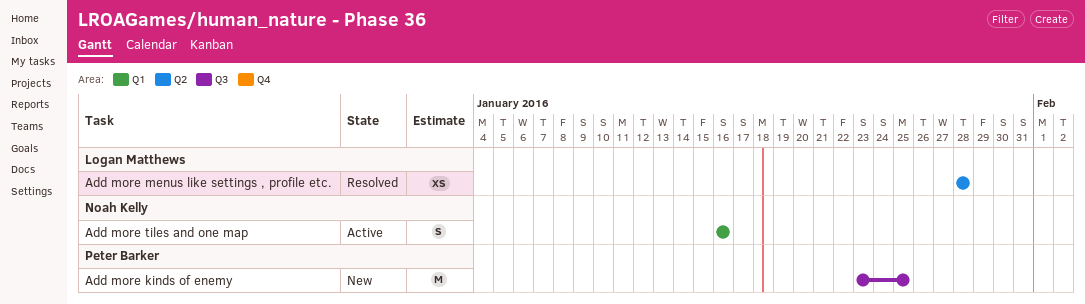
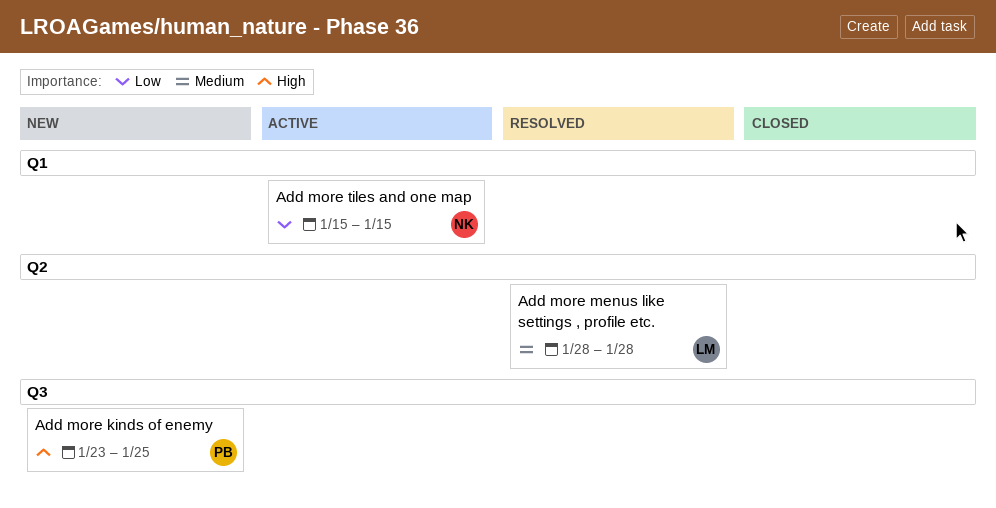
Add more tiles and one map, start: Jan 16 -> Jan 15
Add more tiles and one map, due: Jan 16 -> Jan 15

